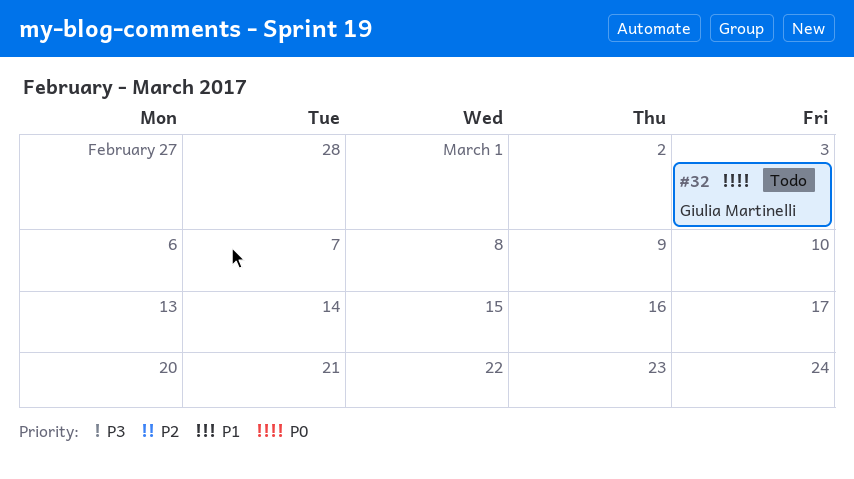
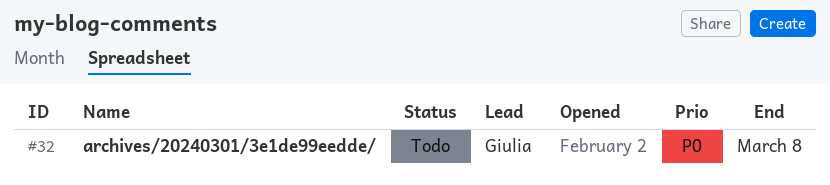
#32, due: Mar 3 -> Mar 8

